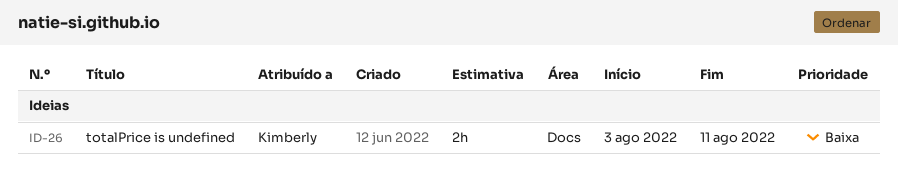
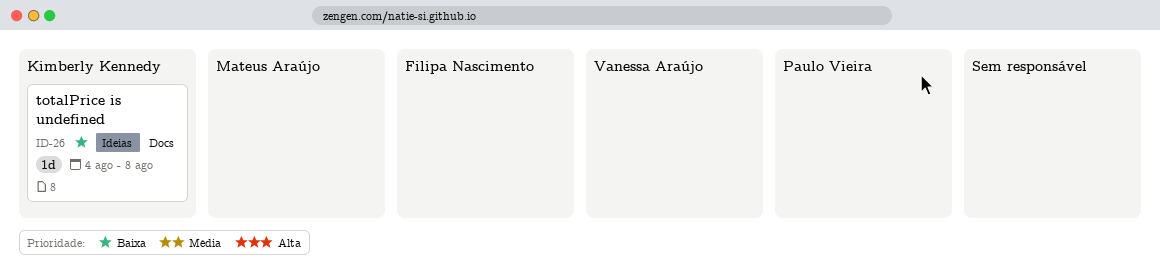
ID-26, estimate: 2h -> 1d
ID-26, start: Aug 3 -> Aug 4
ID-26, due: Aug 11 -> Aug 8

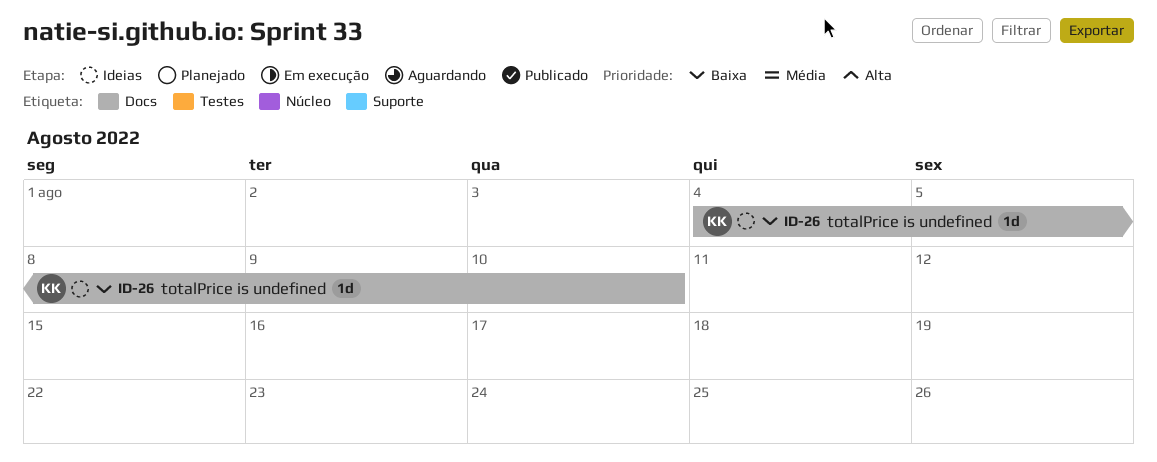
ID-26, due: Aug 8 -> Aug 10

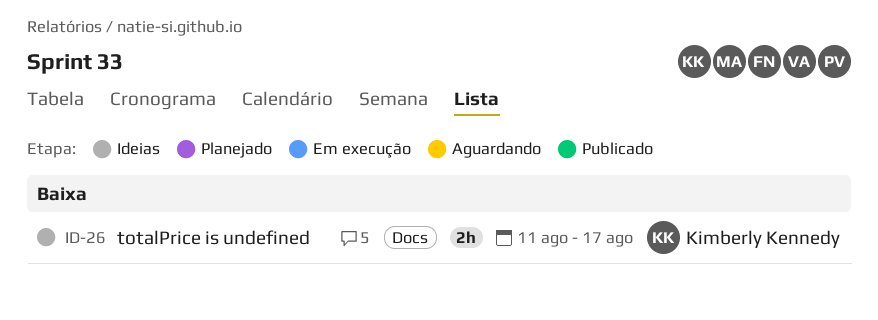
ID-26, estimate: 1d -> 2h
ID-26, start: Aug 4 -> Aug 11
ID-26, due: Aug 10 -> Aug 17

